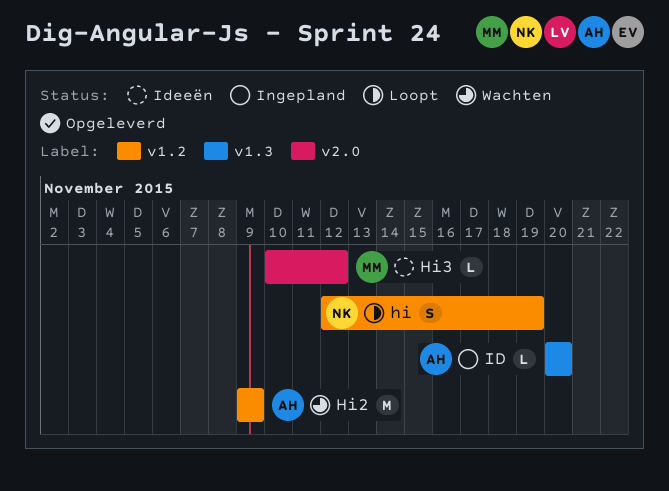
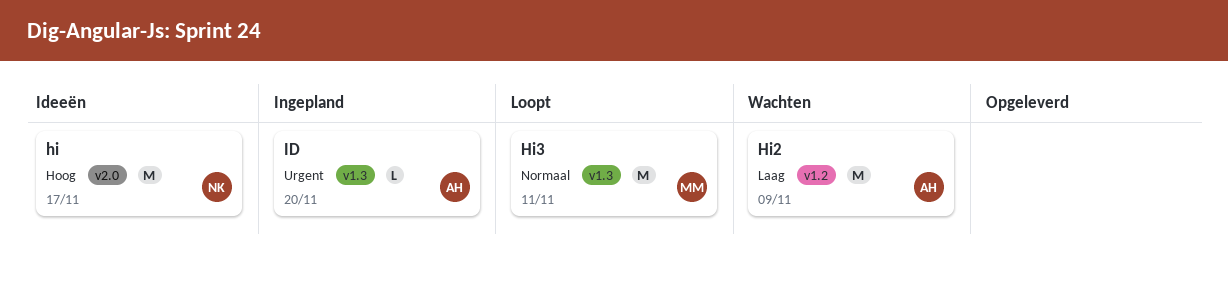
hi, status: Loopt -> Ideeën
hi, label: v1.2 -> v2.0
hi, estimate: S -> M
hi, due: Nov 19 -> Nov 17
Hi3, status: Ideeën -> Loopt
Hi3, label: v2.0 -> v1.3
Hi3, estimate: L -> M
Hi3, due: Nov 12 -> Nov 11

